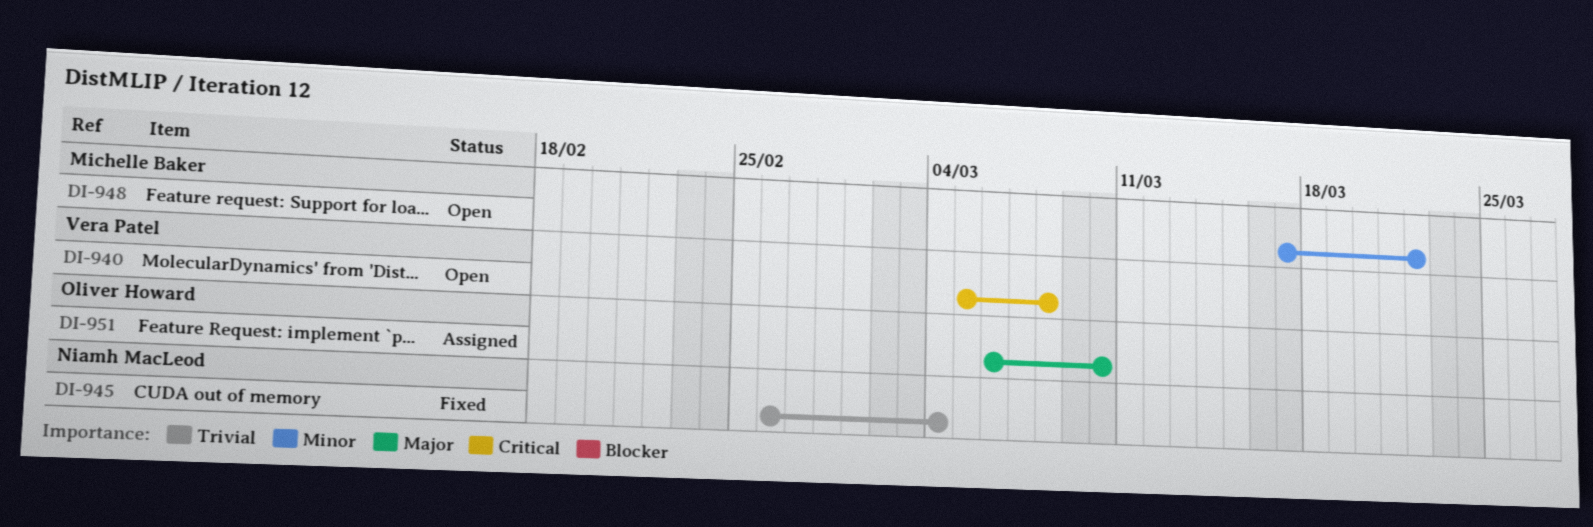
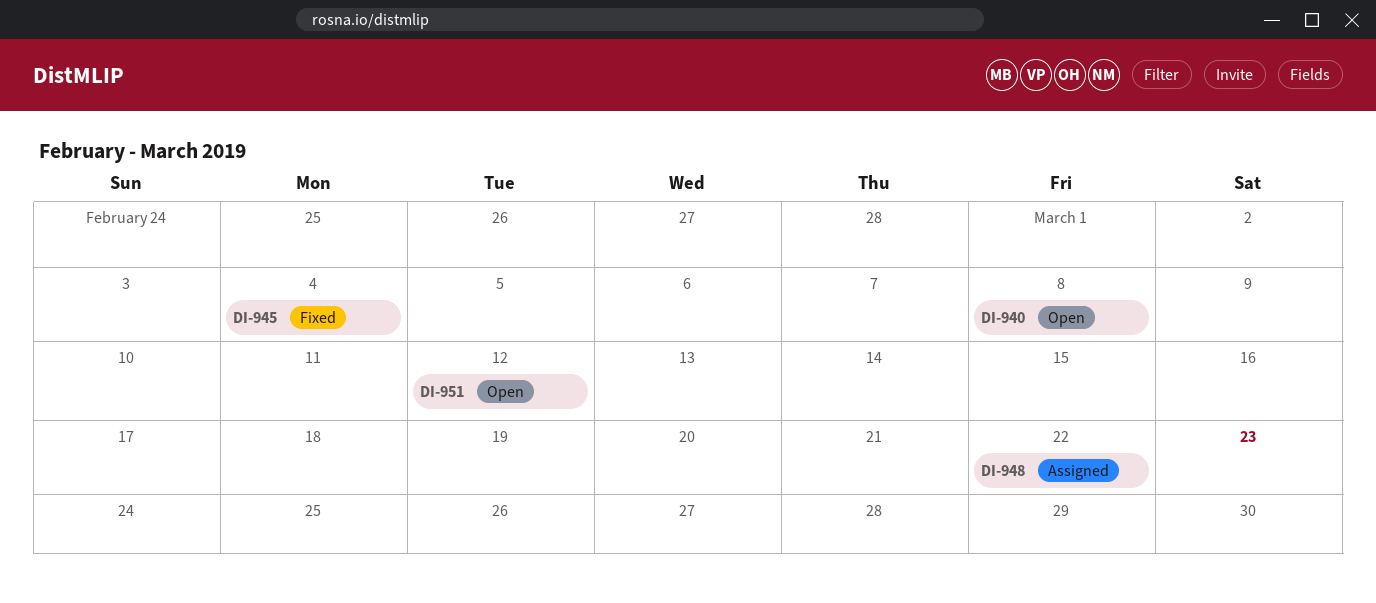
DI-948, status: Open -> Assigned
DI-951, status: Assigned -> Open
DI-951, due: Mar 10 -> Mar 12

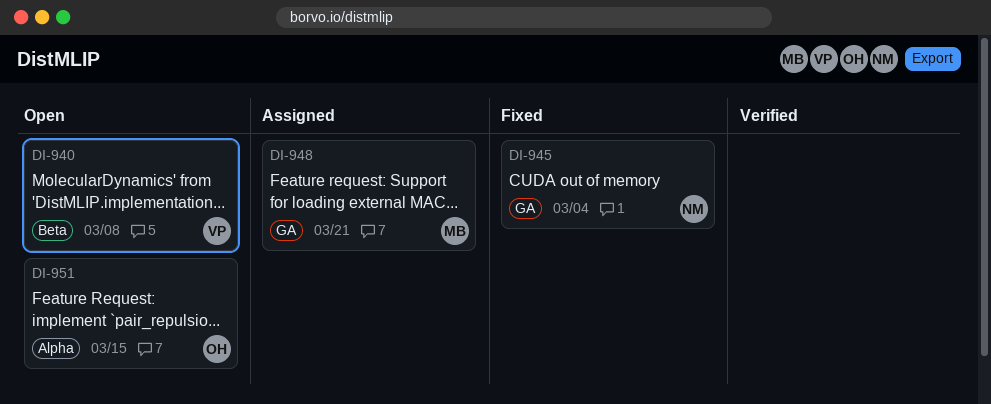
DI-948, due: Mar 22 -> Mar 21
DI-951, due: Mar 12 -> Mar 15

